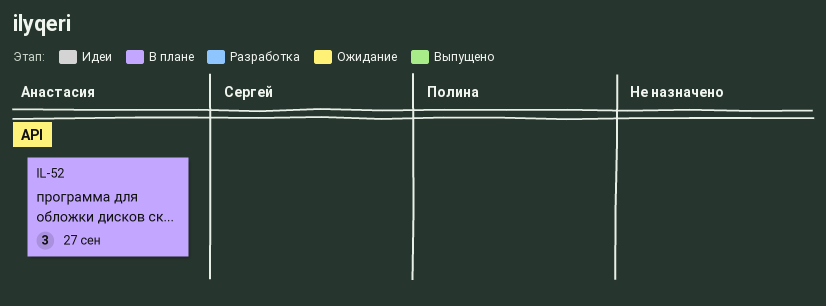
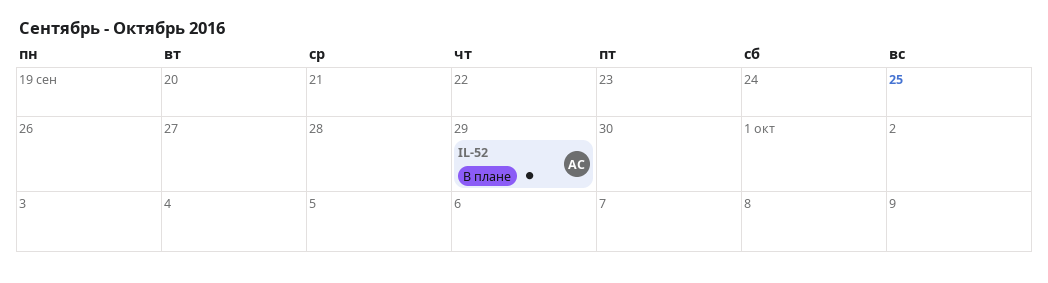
IL-52, estimate: 3 -> 1
IL-52, due: Sep 27 -> Sep 29

